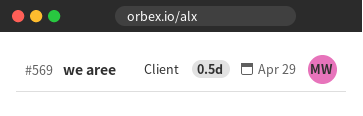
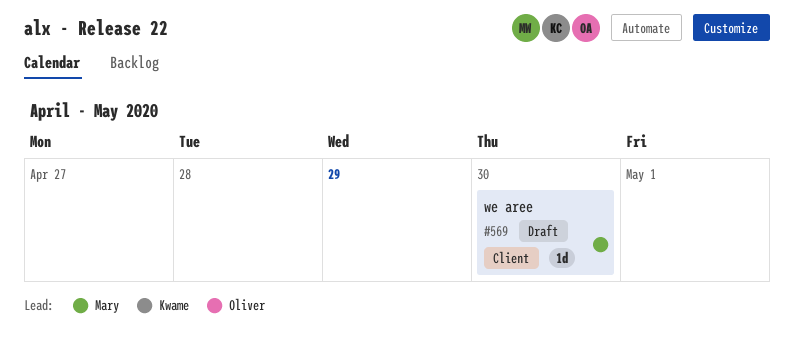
#569, estimate: 0.5d -> 1d
#569, due: Apr 29 -> Apr 30

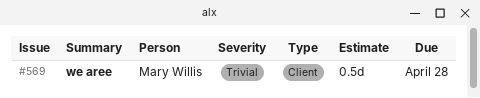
#569, estimate: 1d -> 0.5d
#569, due: Apr 30 -> Apr 28

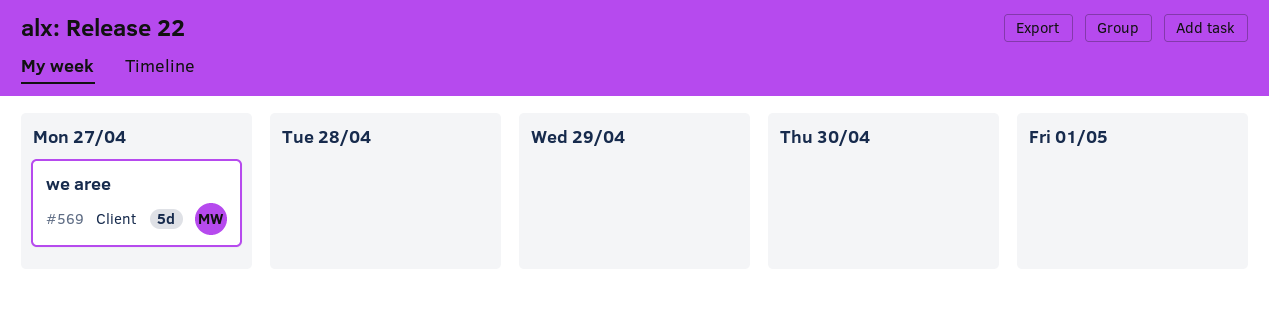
#569, estimate: 0.5d -> 5d
#569, due: Apr 28 -> Apr 27

